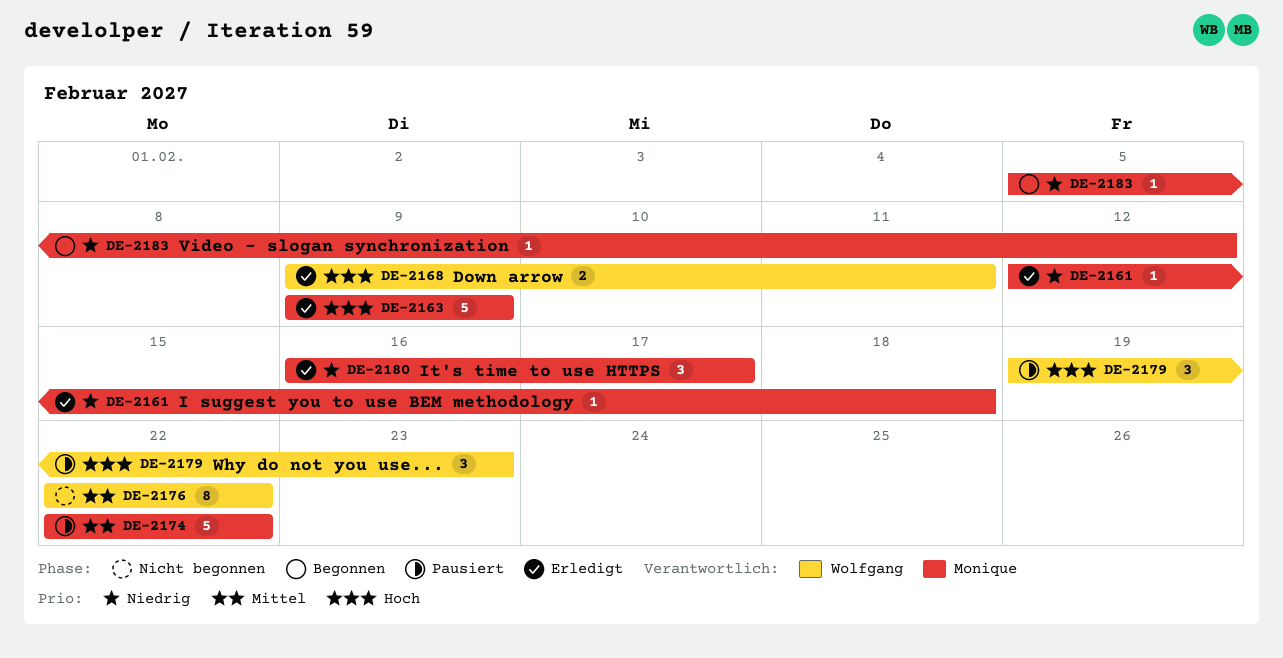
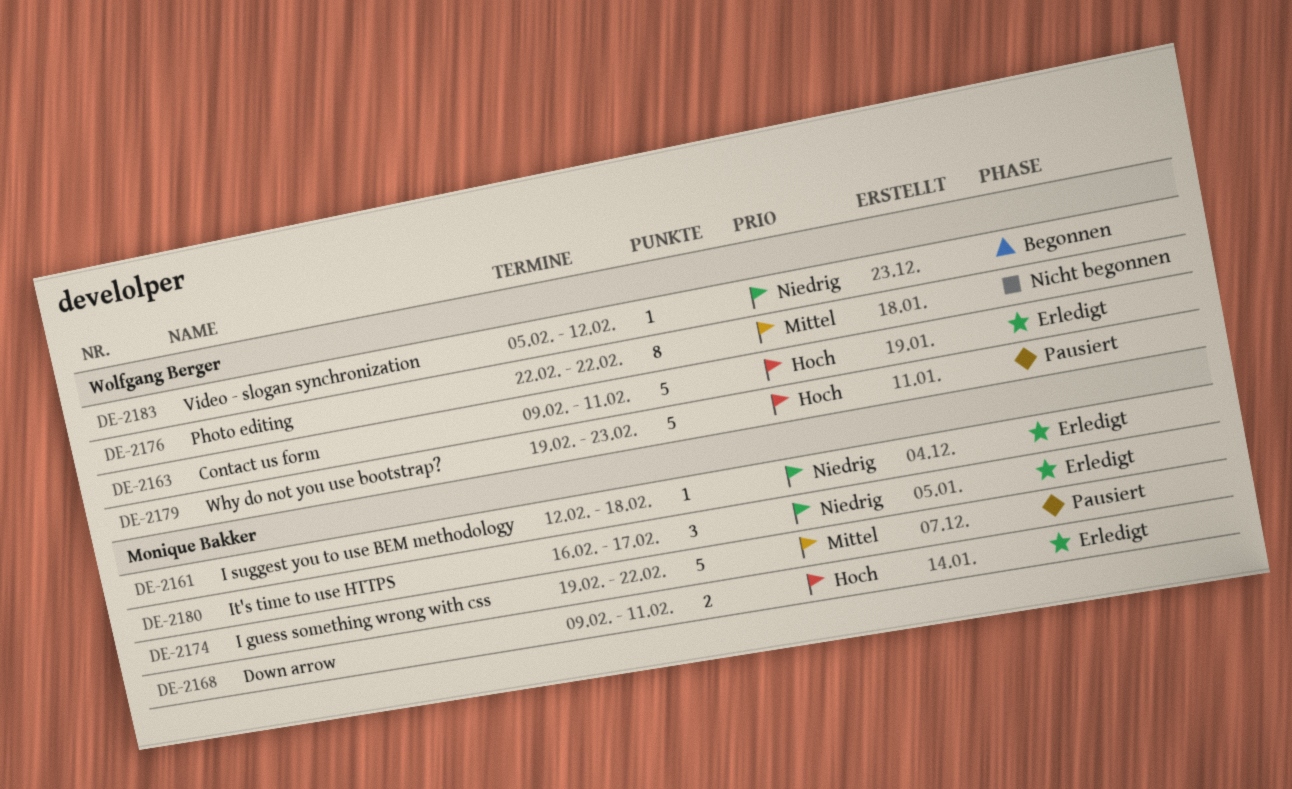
DE-2163, owner: Monique Bakker -> Wolfgang Berger
DE-2163, due: Feb 9 -> Feb 11
DE-2168, owner: Wolfgang Berger -> Monique Bakker
DE-2174, start: Feb 22 -> Feb 19
DE-2179, estimate: 3 -> 5
DE-2183, owner: Monique Bakker -> Wolfgang Berger

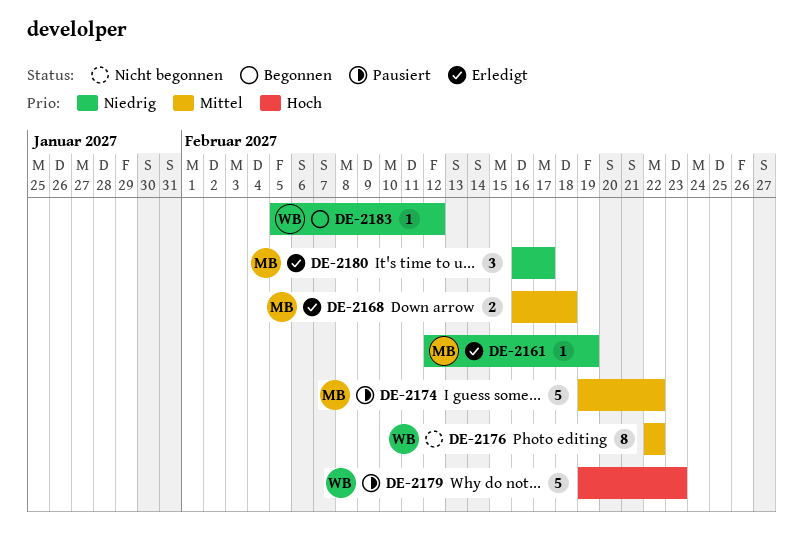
DE-2161, due: Feb 18 -> Feb 19
DE-2163: present -> none
DE-2168, priority: Hoch -> Mittel
DE-2168, start: Feb 9 -> Feb 16
DE-2168, due: Feb 11 -> Feb 18

